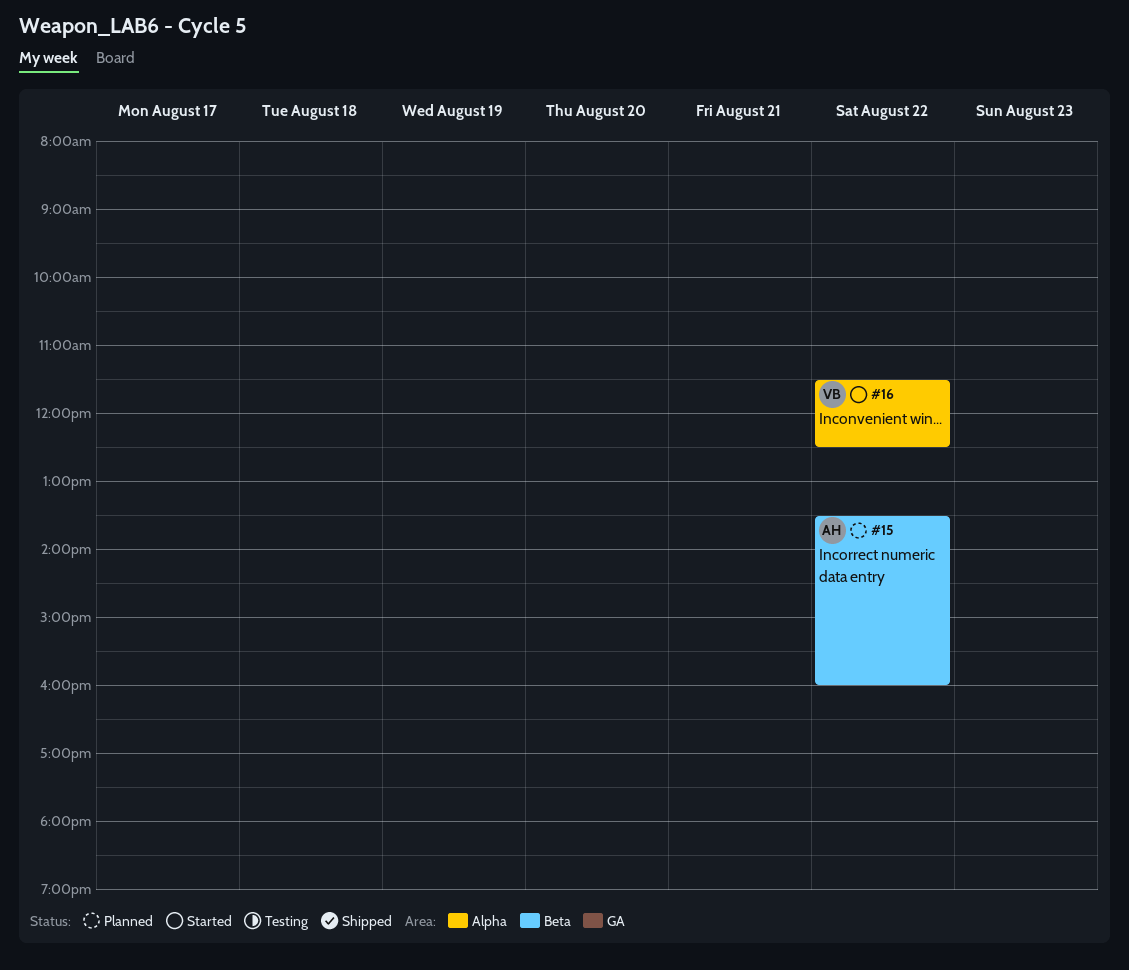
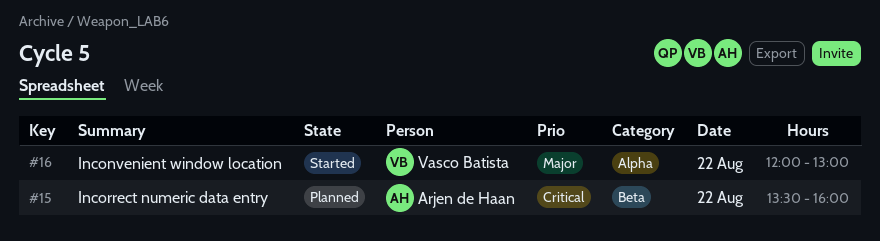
#16, begins: 11:30 -> 12:00
#16, ends: 12:30 -> 13:00

